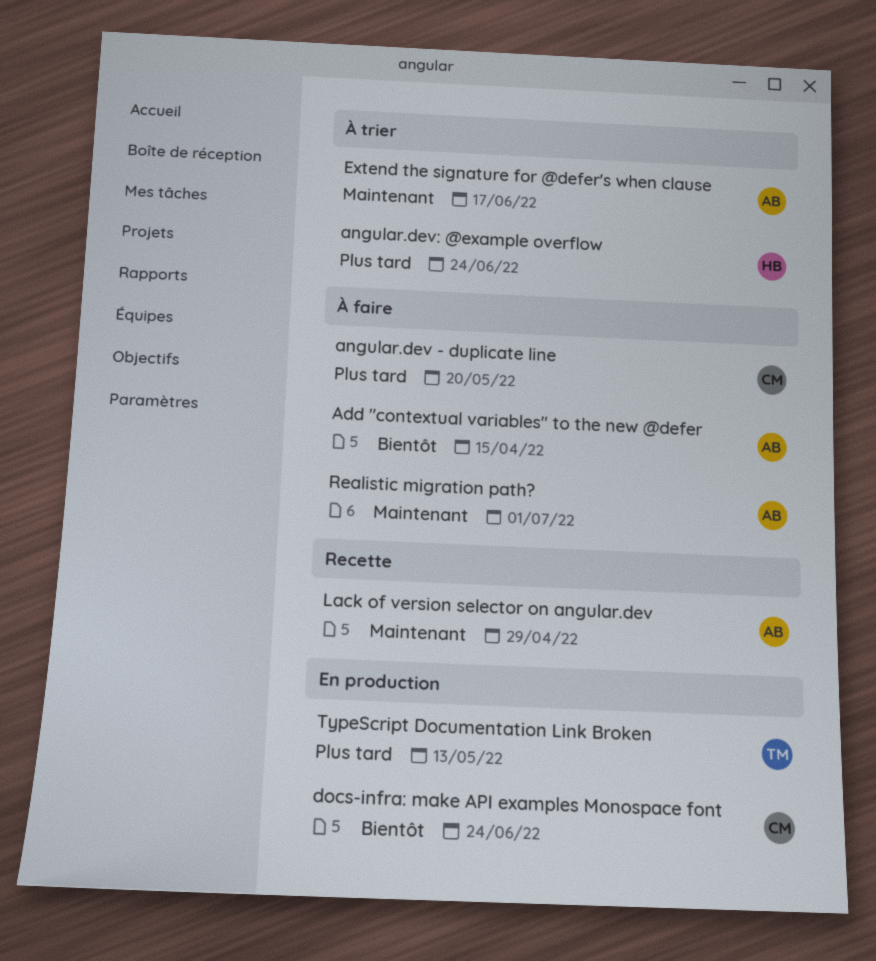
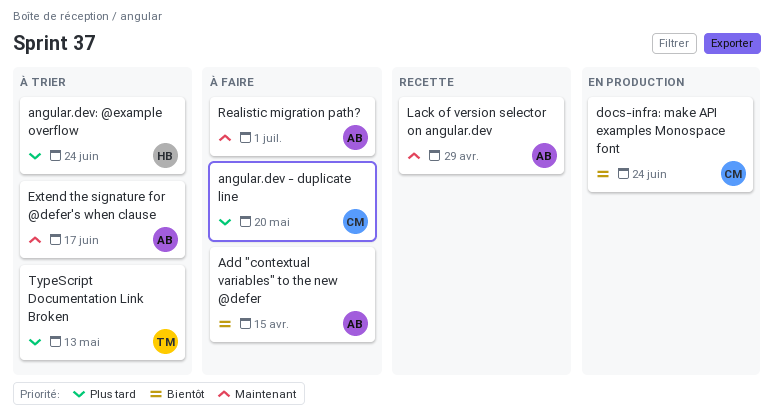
TypeScript Documentation Link Broken, status: En production -> À trier

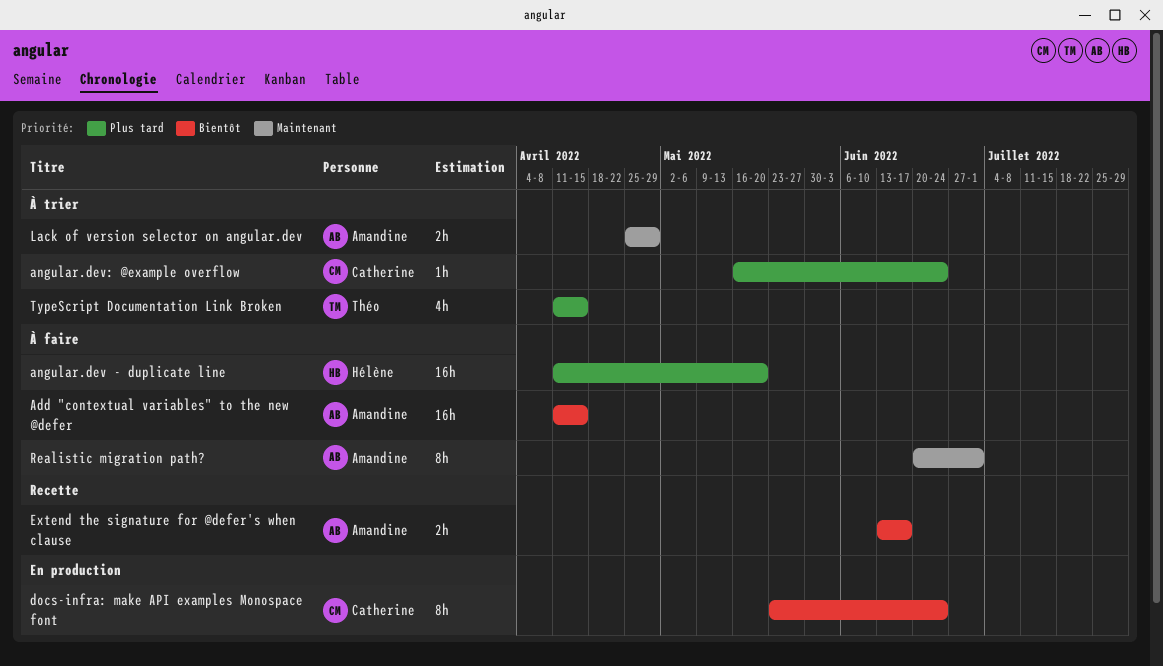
angular.dev - duplicate line, owner: Catherine -> Hélène
angular.dev: @example overflow, owner: Hélène -> Catherine
Extend the signature for @defer's when clause, status: À trier -> Recette
Extend the signature for @defer's when clause, priority: Maintenant -> Bientôt
Lack of version selector on angular.dev, status: Recette -> À trier
TypeScript Documentation Link Broken, due: May 13 -> Apr 15

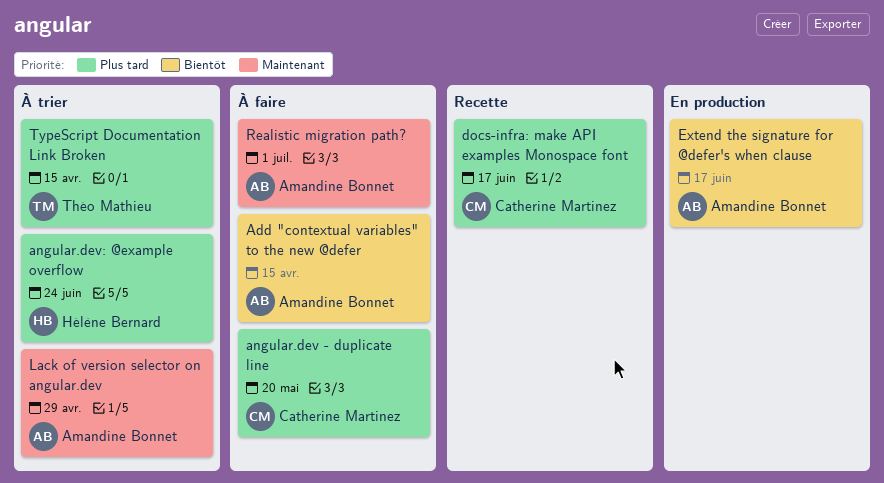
angular.dev - duplicate line, owner: Hélène Bernard -> Catherine Martinez
angular.dev: @example overflow, owner: Catherine Martinez -> Hélène Bernard
docs-infra: make API examples Monospace font, status: En production -> Recette
docs-infra: make API examples Monospace font, priority: Bientôt -> Plus tard
docs-infra: make API examples Monospace font, due: Jun 24 -> Jun 17
Extend the signature for @defer's when clause, status: Recette -> En production

